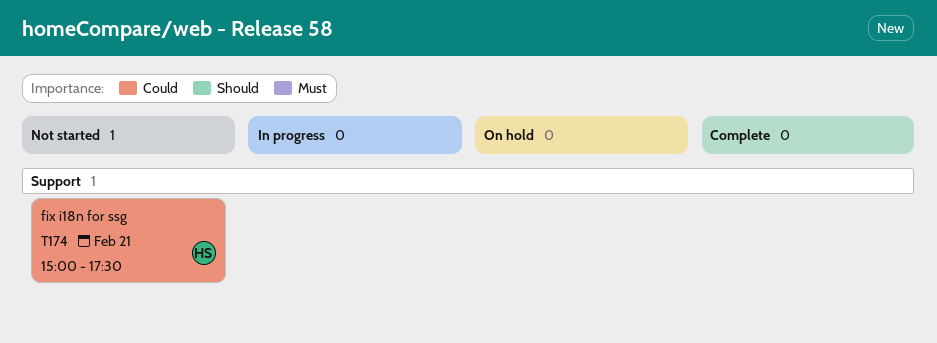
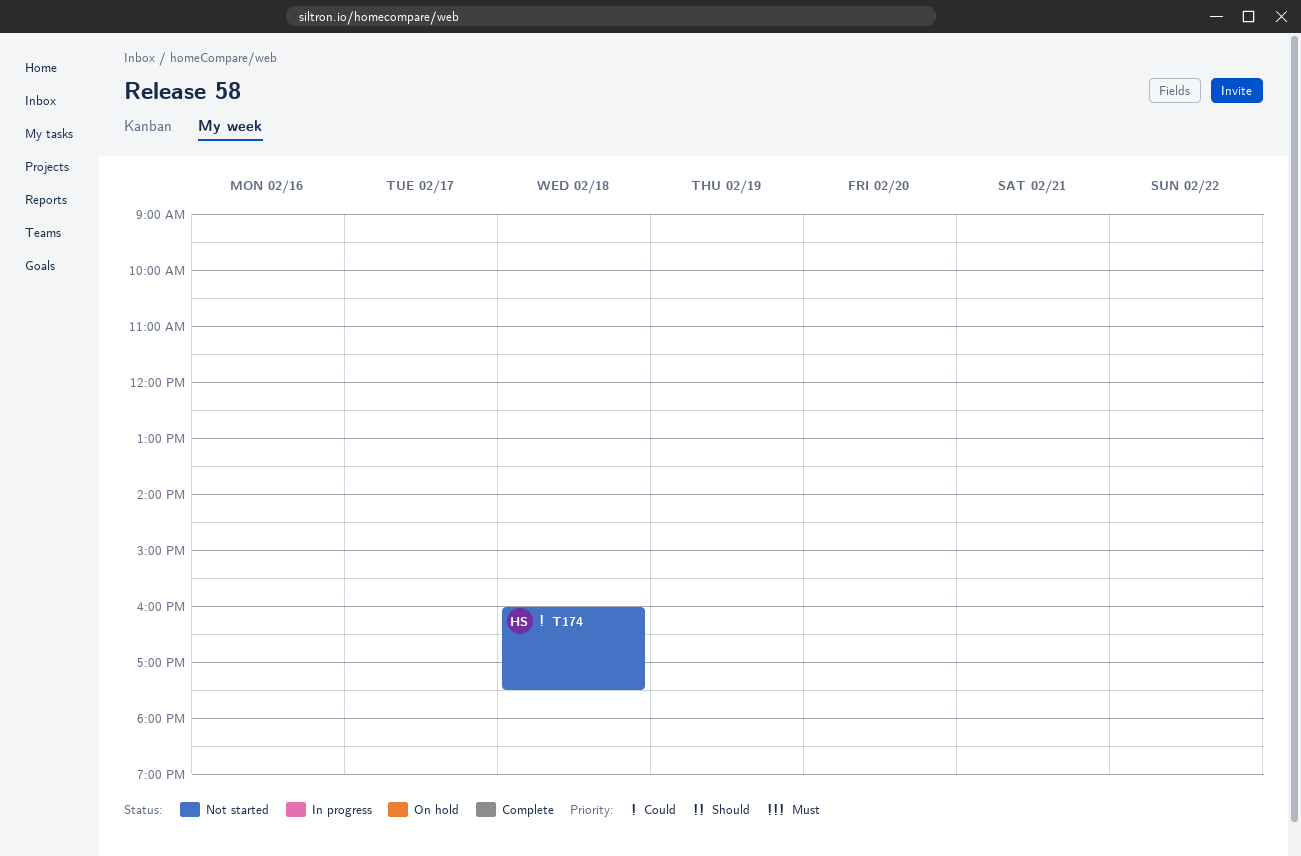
T174, day: Feb 21 -> Feb 18
T174, begins: 15:00 -> 16:00

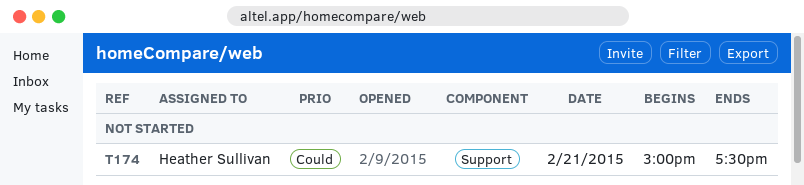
T174, day: Feb 18 -> Feb 21
T174, begins: 16:00 -> 15:00

